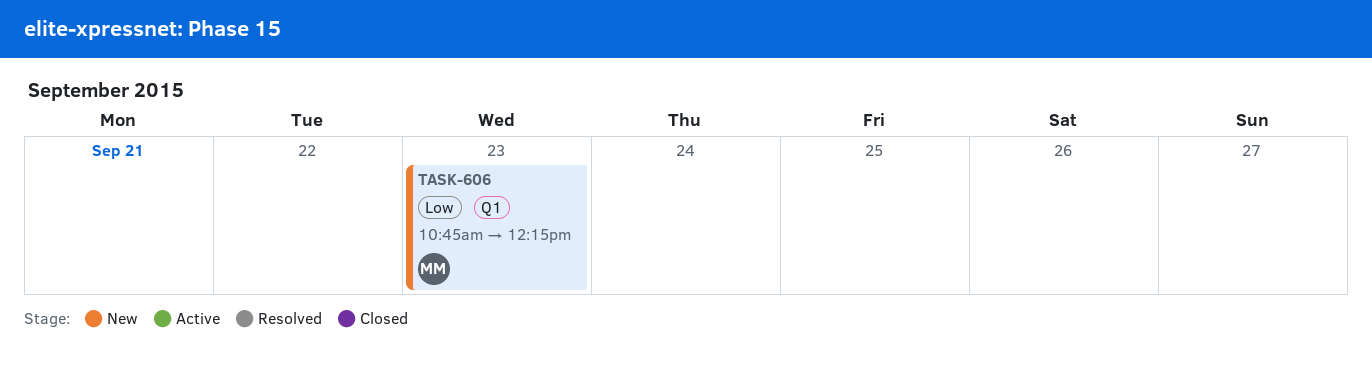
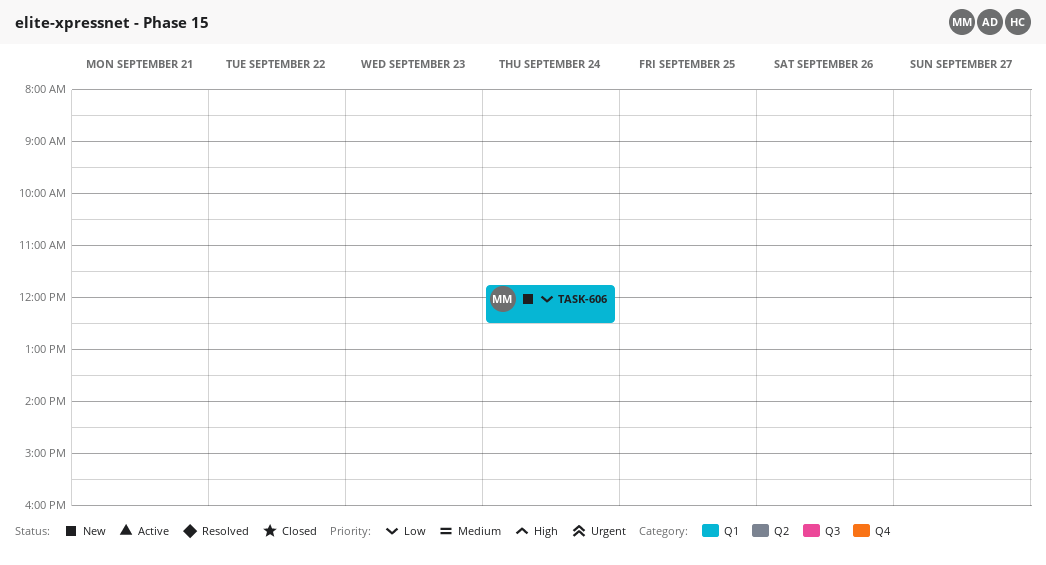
TASK-606, day: Sep 23 -> Sep 24
TASK-606, begins: 10:45 -> 11:45
TASK-606, ends: 12:15 -> 12:30

